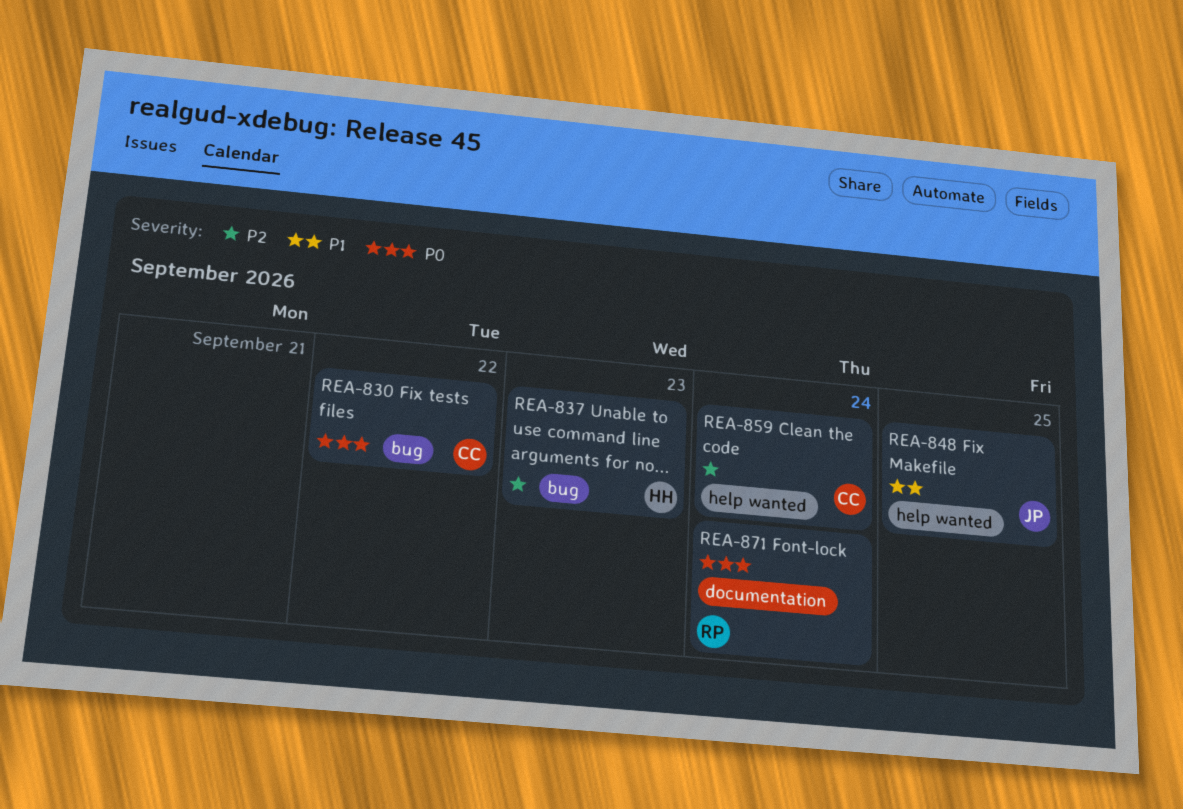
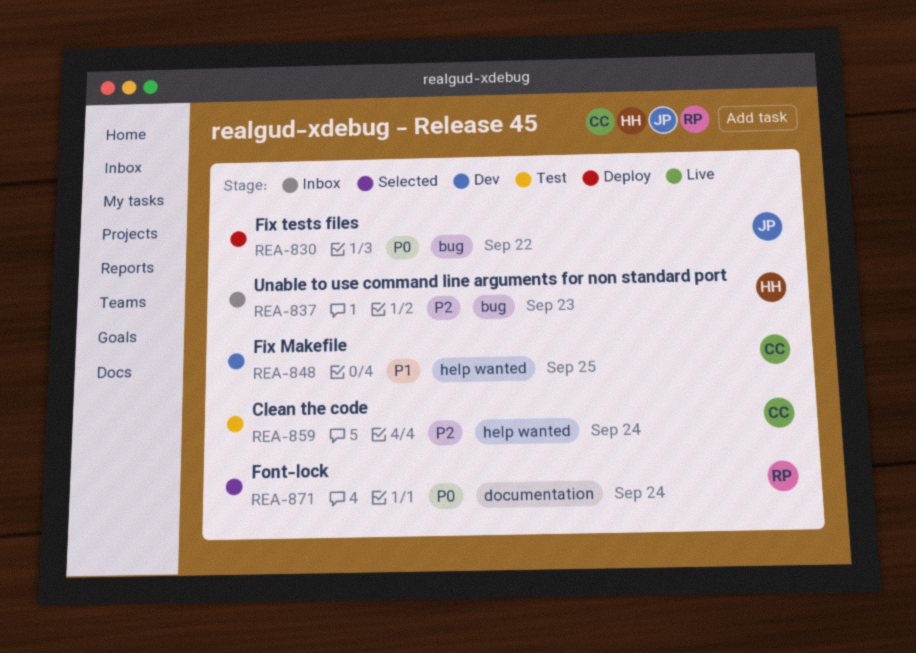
REA-830, owner: CC -> JP
REA-848, owner: JP -> CC

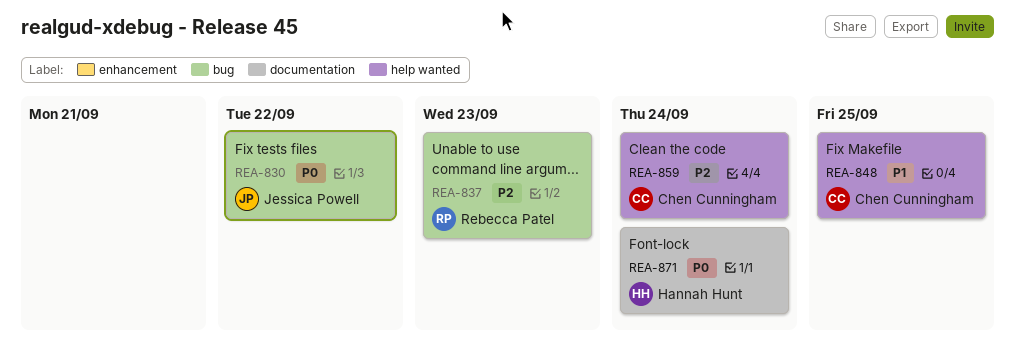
REA-837, owner: Hannah Hunt -> Rebecca Patel
REA-871, owner: Rebecca Patel -> Hannah Hunt

